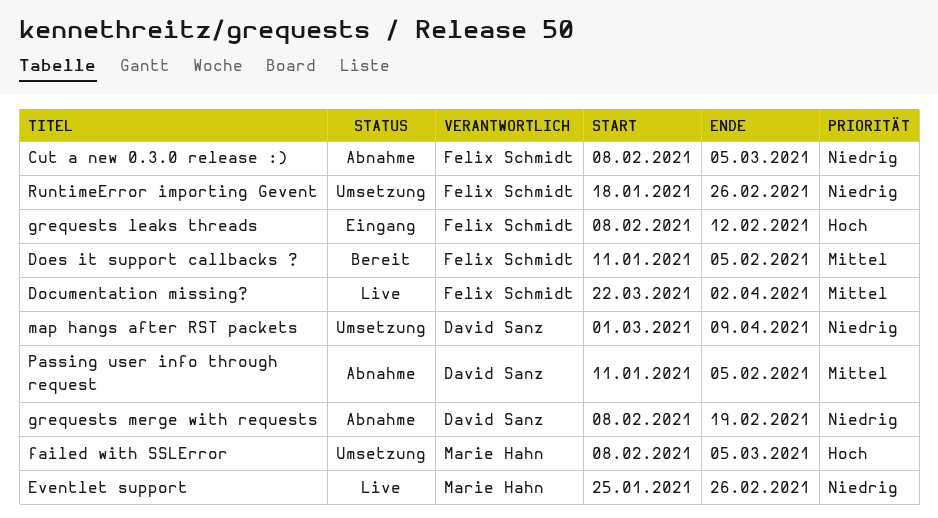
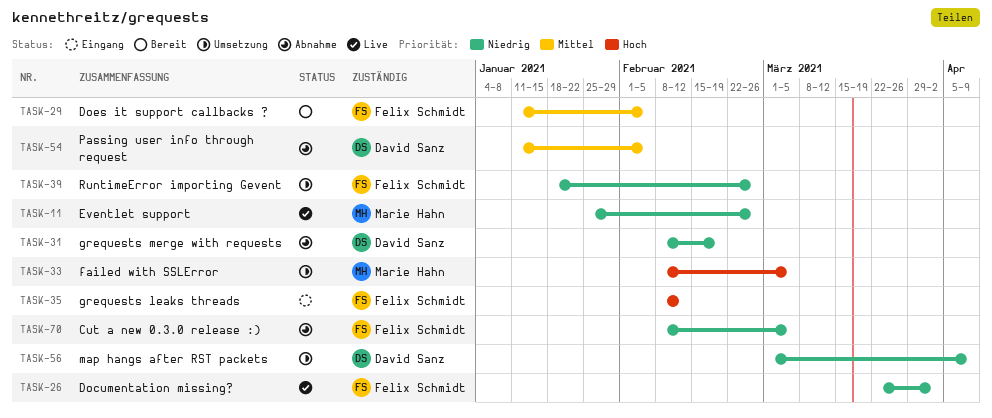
Documentation missing?, priority: Mittel -> Niedrig

